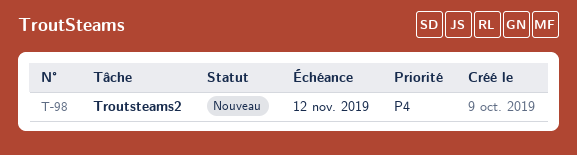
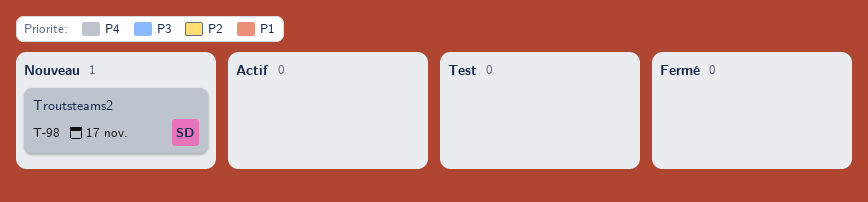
T-98, due: Nov 12 -> Nov 17

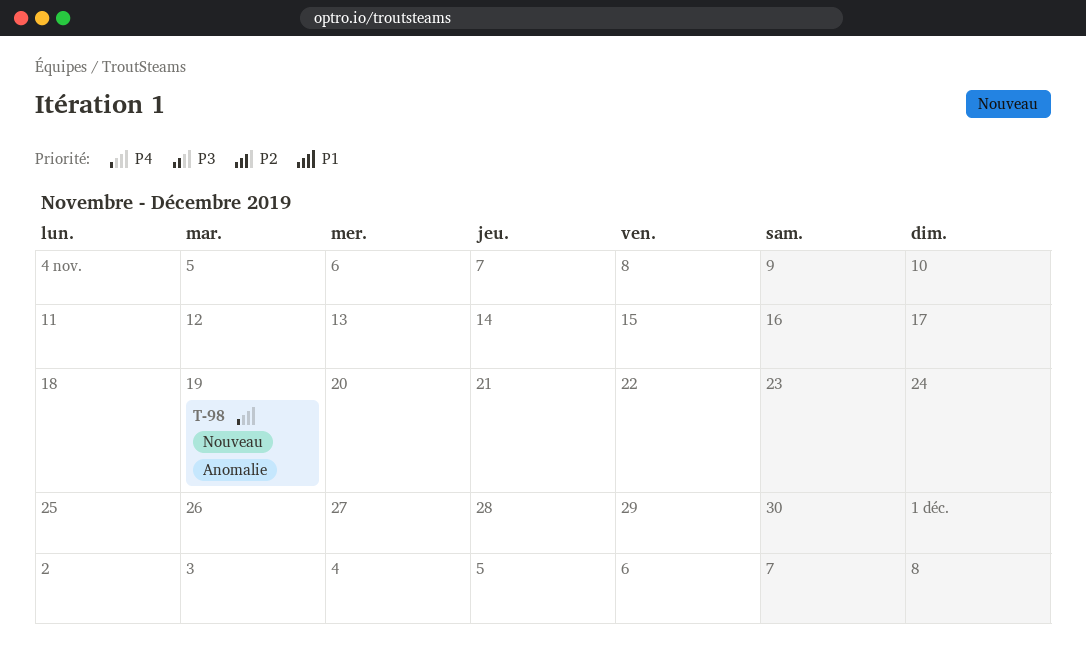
T-98, due: Nov 17 -> Nov 19

